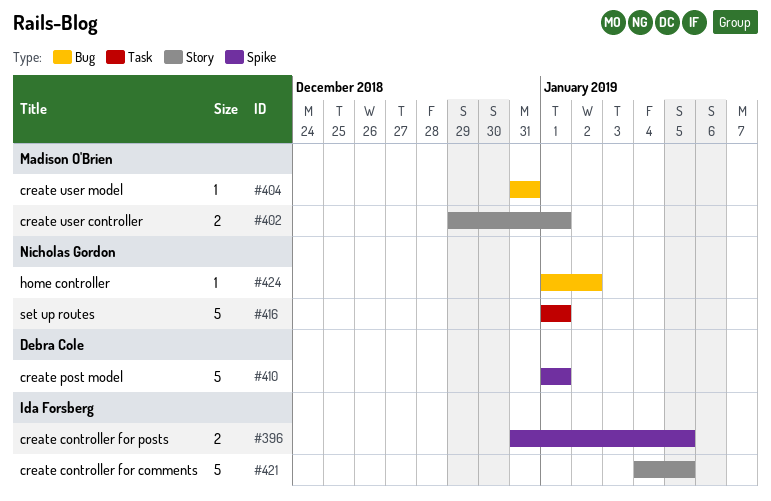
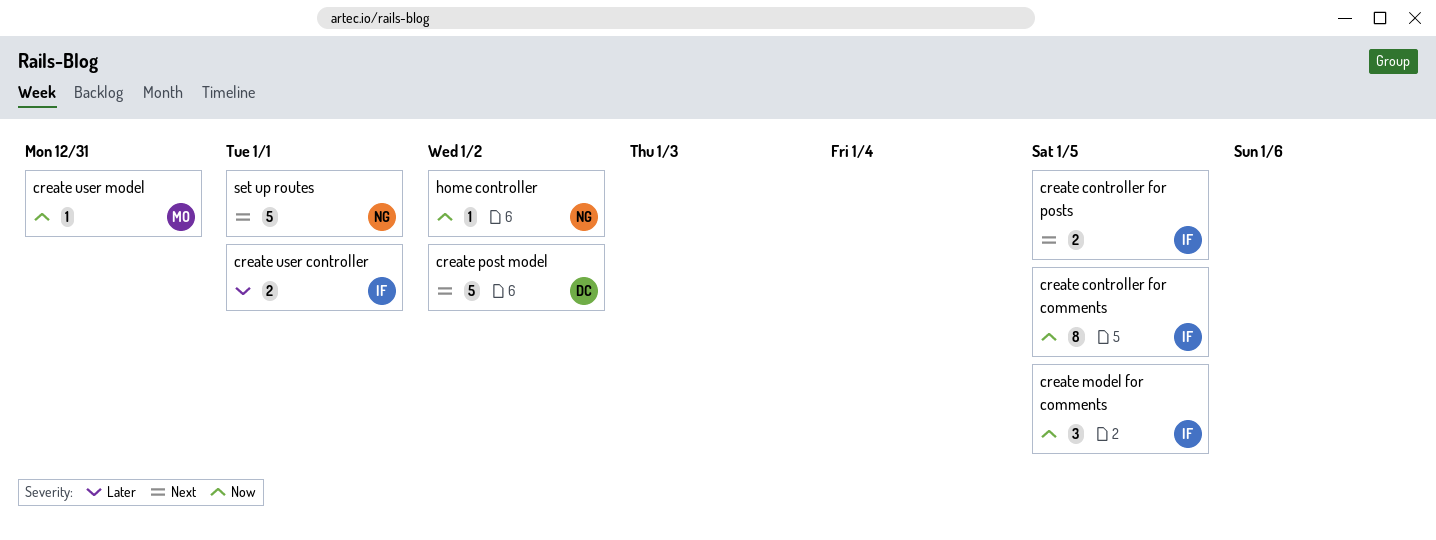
create controller for comments, estimate: 5 -> 8
create model for comments: none -> present
create post model, due: Jan 1 -> Jan 2
create user controller, owner: Madison O'Brien -> Ida Forsberg

